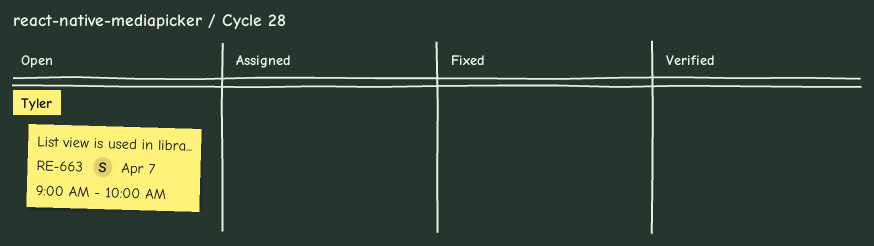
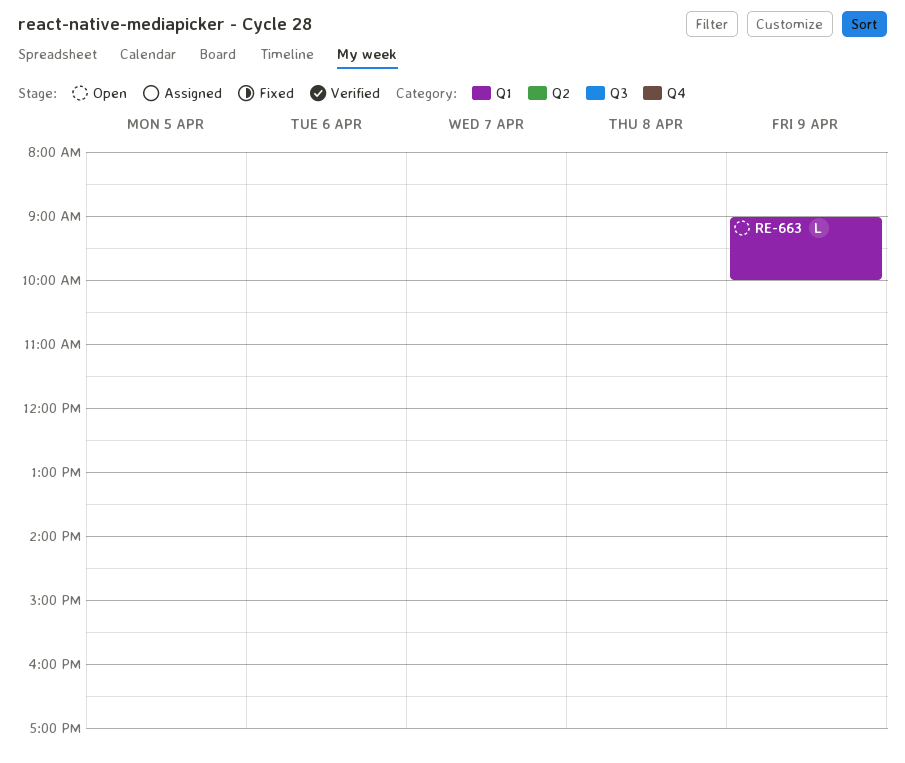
RE-663, estimate: S -> L
RE-663, day: Apr 7 -> Apr 9

